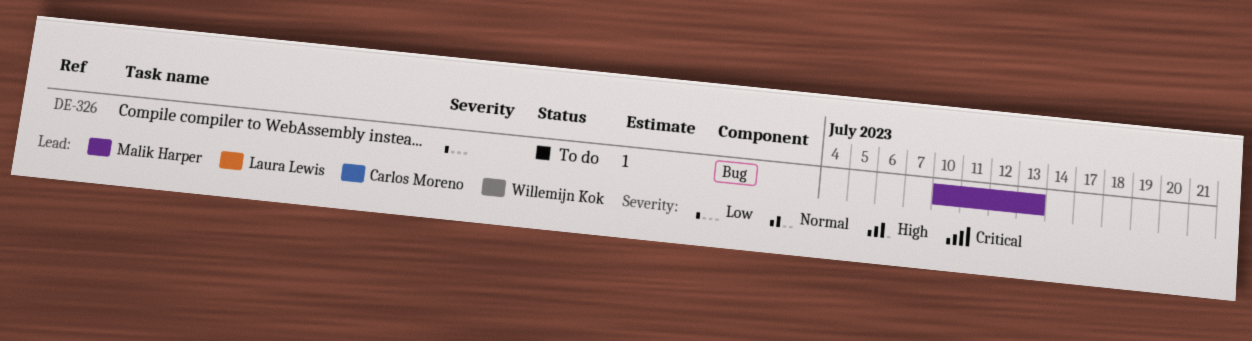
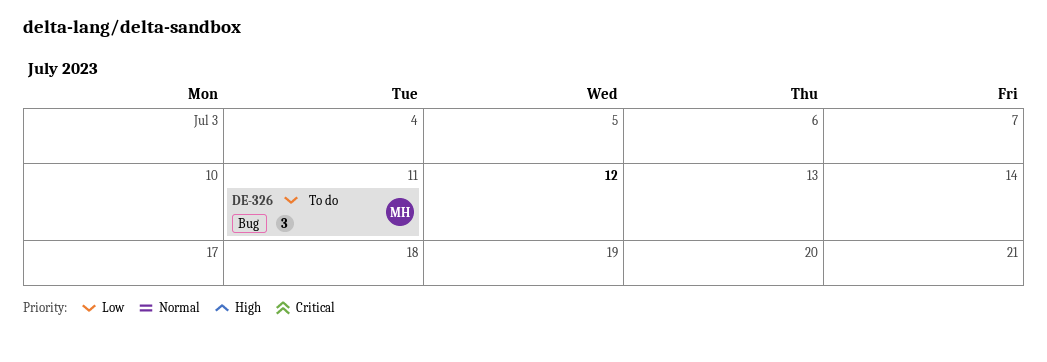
DE-326, estimate: 1 -> 3
DE-326, due: Jul 13 -> Jul 11

